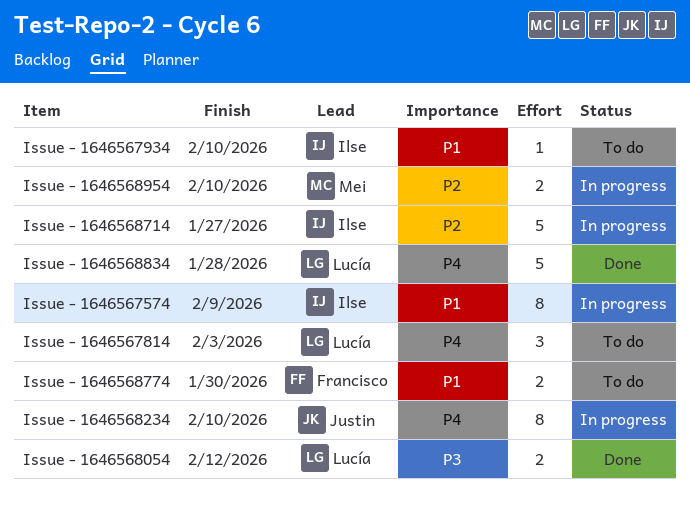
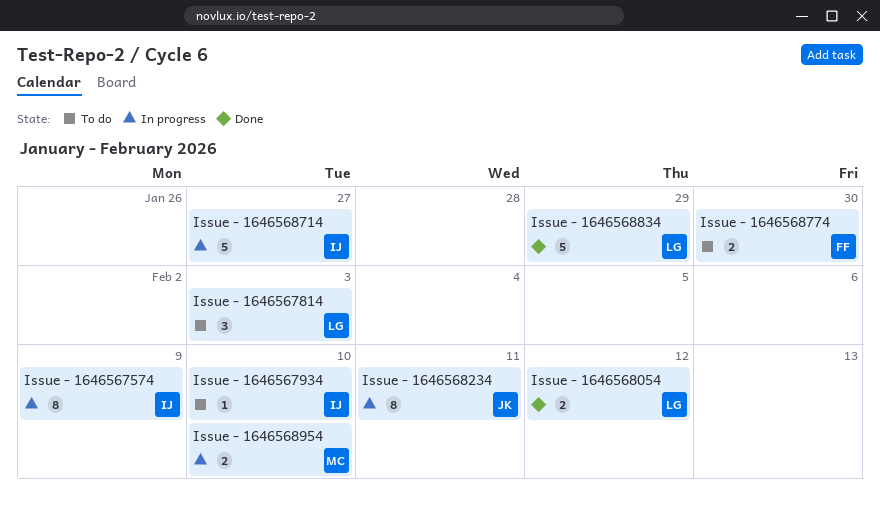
Issue - 1646568234, due: Feb 10 -> Feb 11
Issue - 1646568834, due: Jan 28 -> Jan 29

